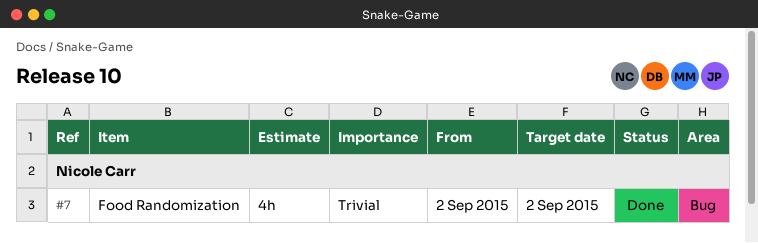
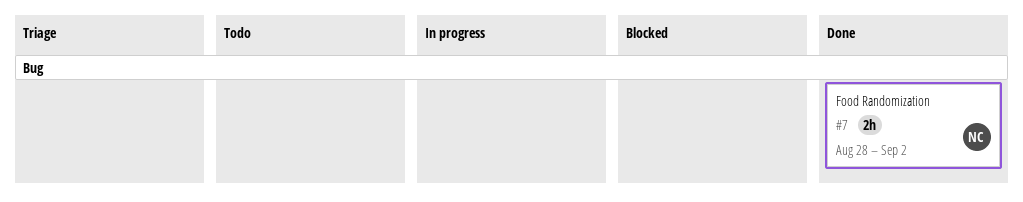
#7, estimate: 4h -> 2h
#7, start: Sep 2 -> Aug 28

